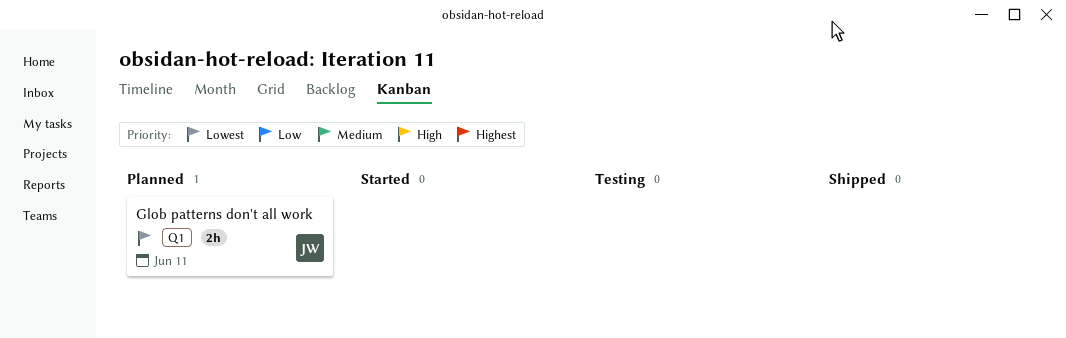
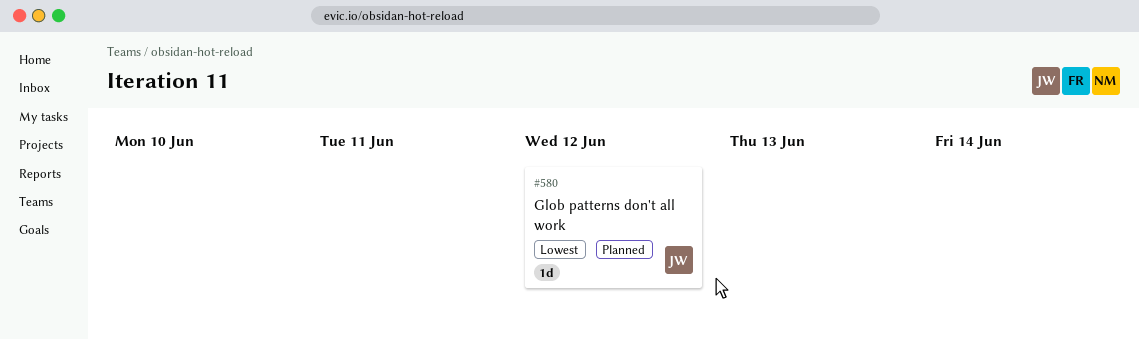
Glob patterns don't all work, estimate: 2h -> 1d
Glob patterns don't all work, due: Jun 11 -> Jun 12

